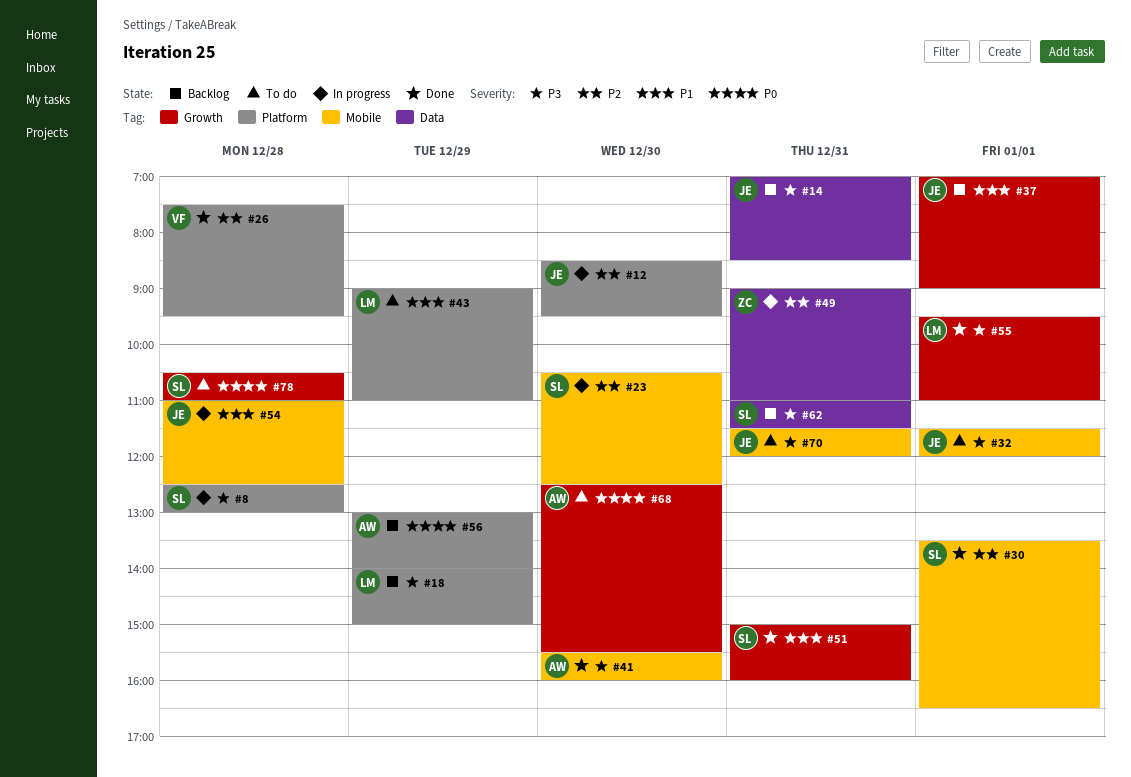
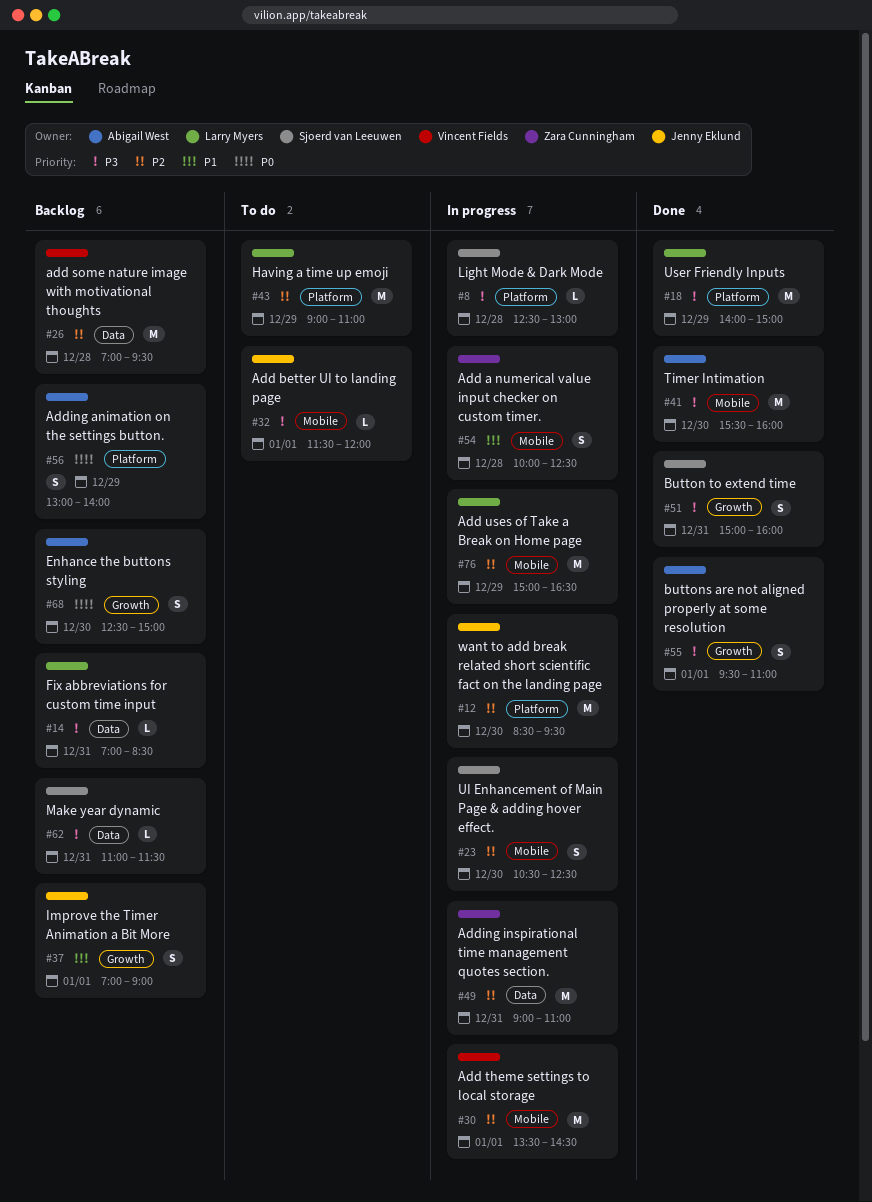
#14, owner: Jenny Eklund -> Larry Myers
#18, status: Backlog -> Done
#26, status: Done -> Backlog
#26, label: Platform -> Data
#26, begins: 07:30 -> 07:00
#30, status: Done -> In progress
#30, owner: Sjoerd van Leeuwen -> Vincent Fields
#30, ends: 16:30 -> 14:30
#43, priority: P1 -> P2
#51, priority: P1 -> P3
#54, owner: Jenny Eklund -> Zara Cunningham
#54, begins: 11:00 -> 10:00
#55, owner: Larry Myers -> Abigail West
#68, status: To do -> Backlog
#68, ends: 15:30 -> 15:00
#70: present -> none
#76: none -> present
#78: present -> none

